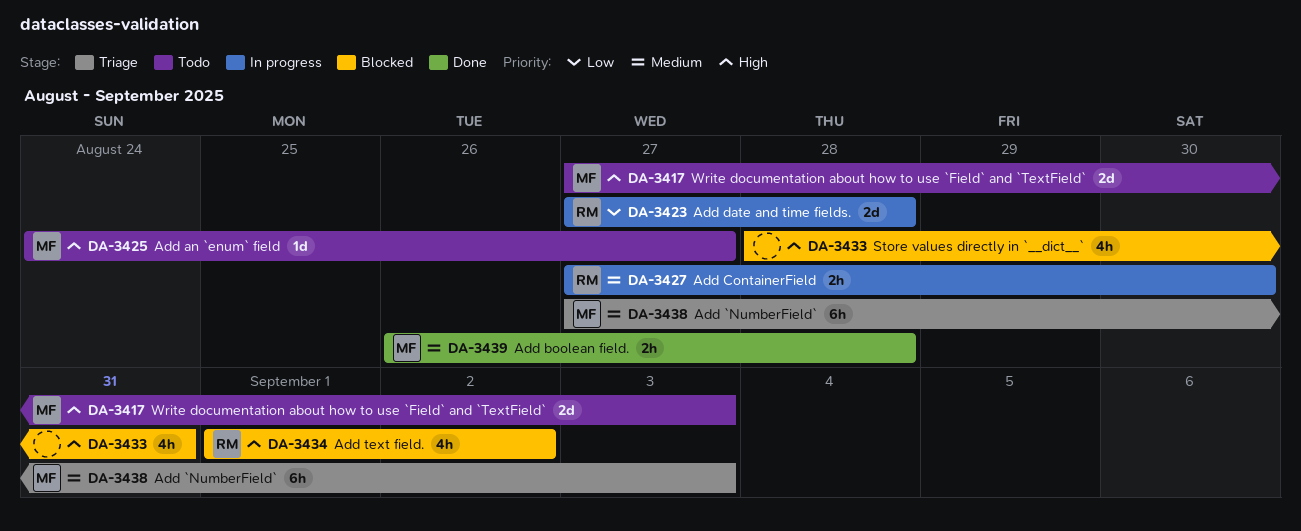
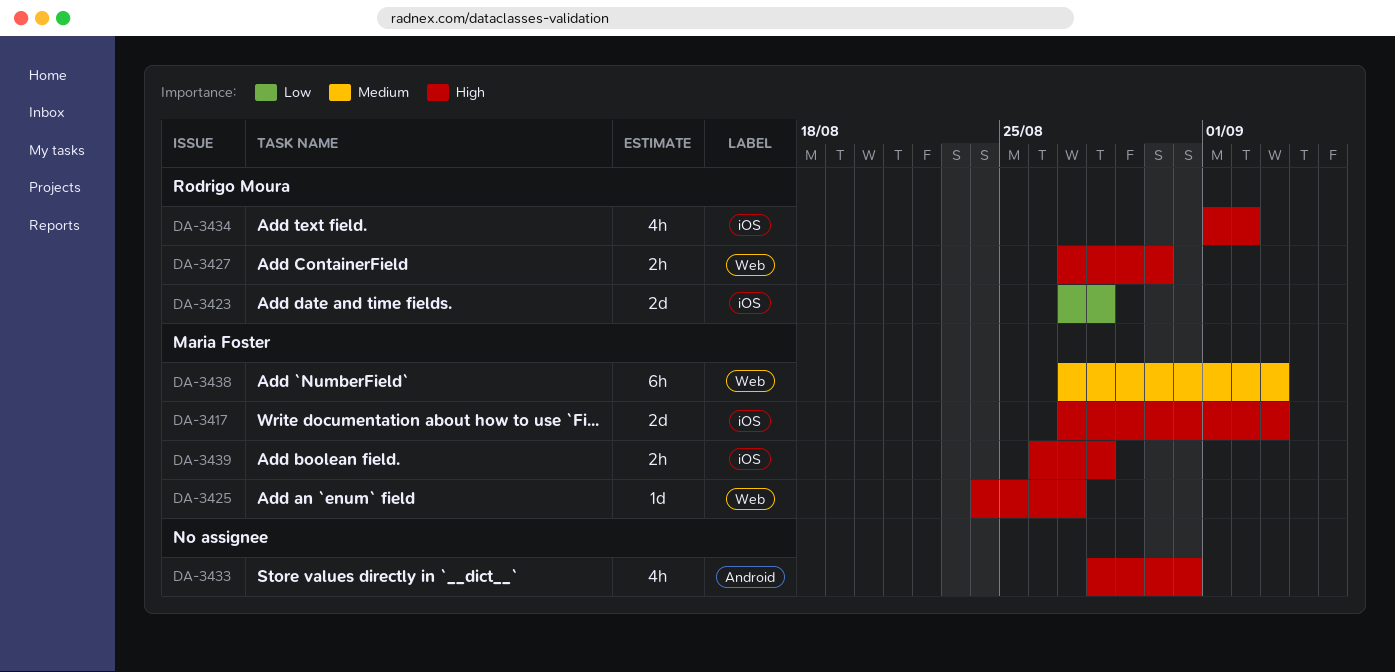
DA-3427, priority: Medium -> High
DA-3439, priority: Medium -> High

